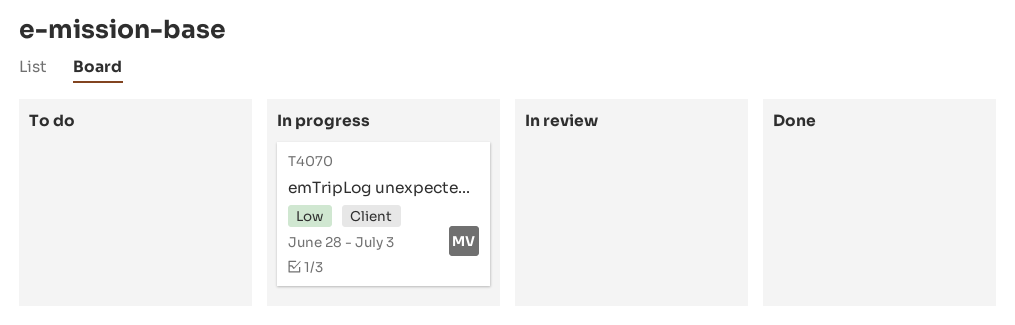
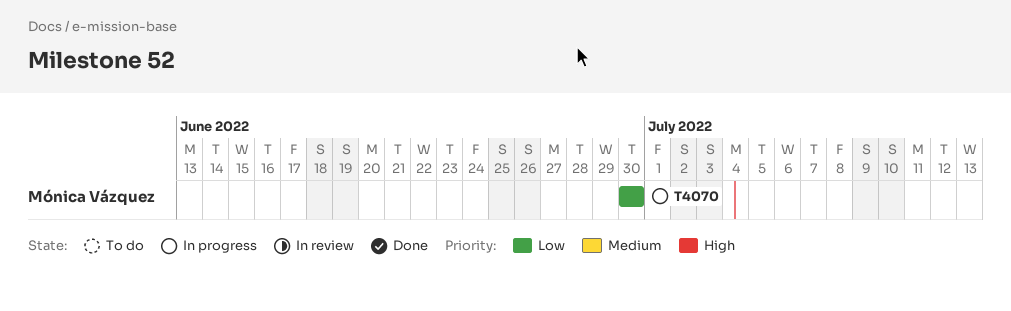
T4070, start: Jun 28 -> Jun 30
T4070, due: Jul 3 -> Jun 30

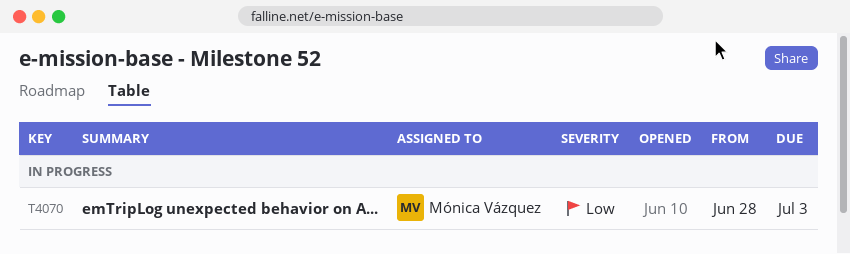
T4070, start: Jun 30 -> Jun 28
T4070, due: Jun 30 -> Jul 3

